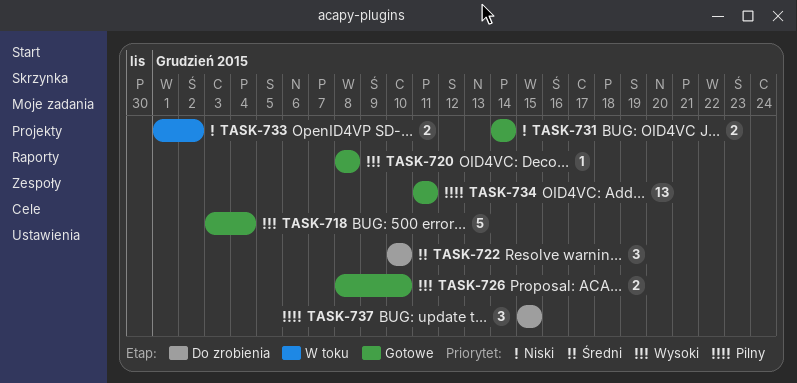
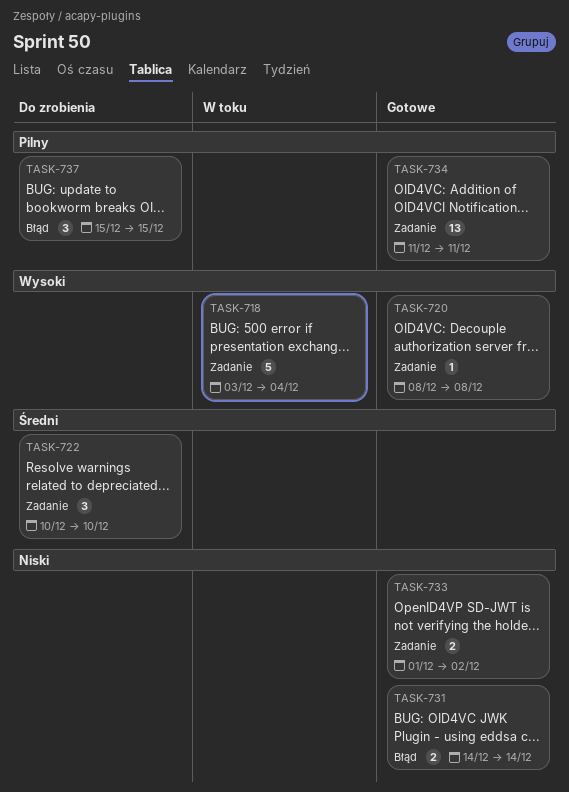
TASK-718, status: Gotowe -> W toku
TASK-726: present -> none
TASK-733, status: W toku -> Gotowe

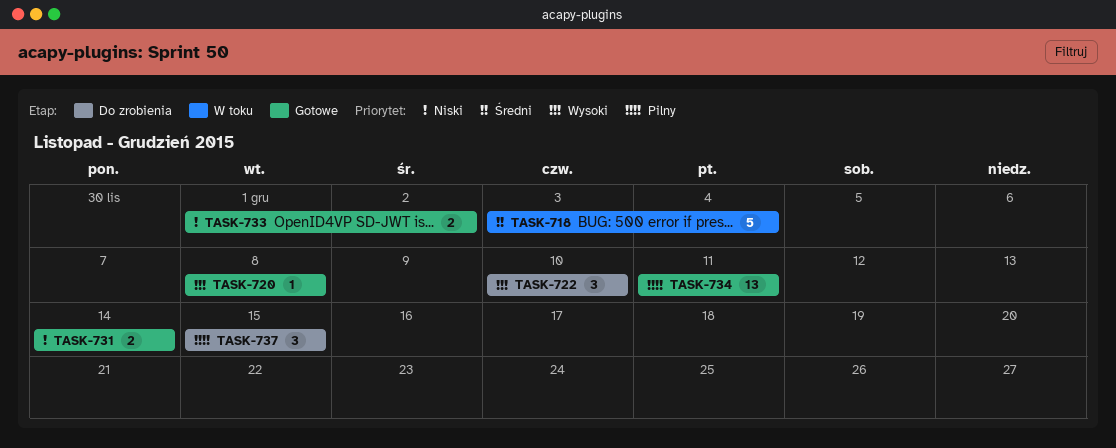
TASK-718, priority: Wysoki -> Średni
TASK-722, priority: Średni -> Wysoki

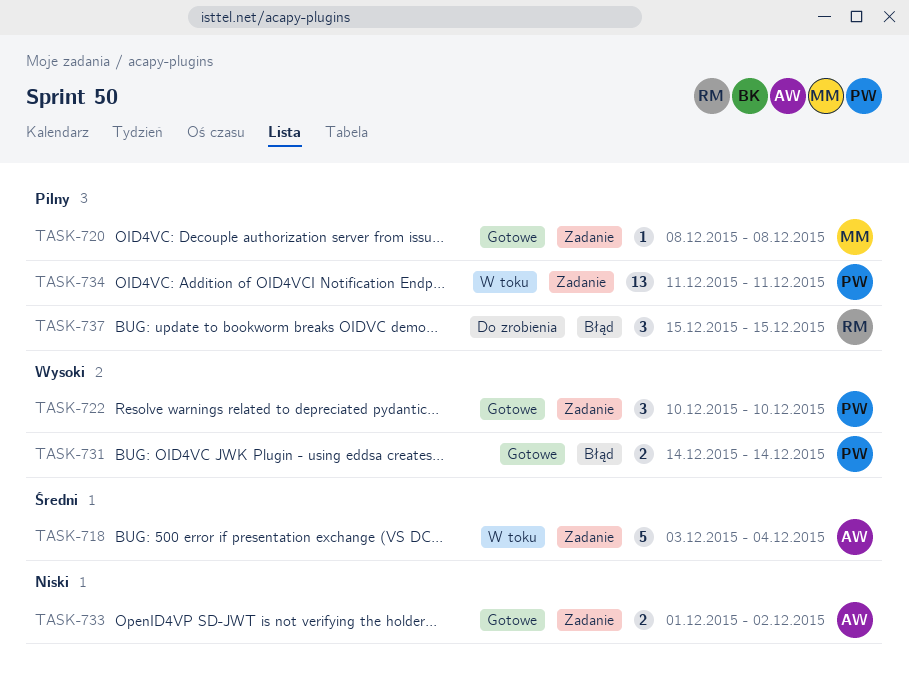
TASK-720, priority: Wysoki -> Pilny
TASK-722, status: Do zrobienia -> Gotowe
TASK-731, priority: Niski -> Wysoki
TASK-734, status: Gotowe -> W toku

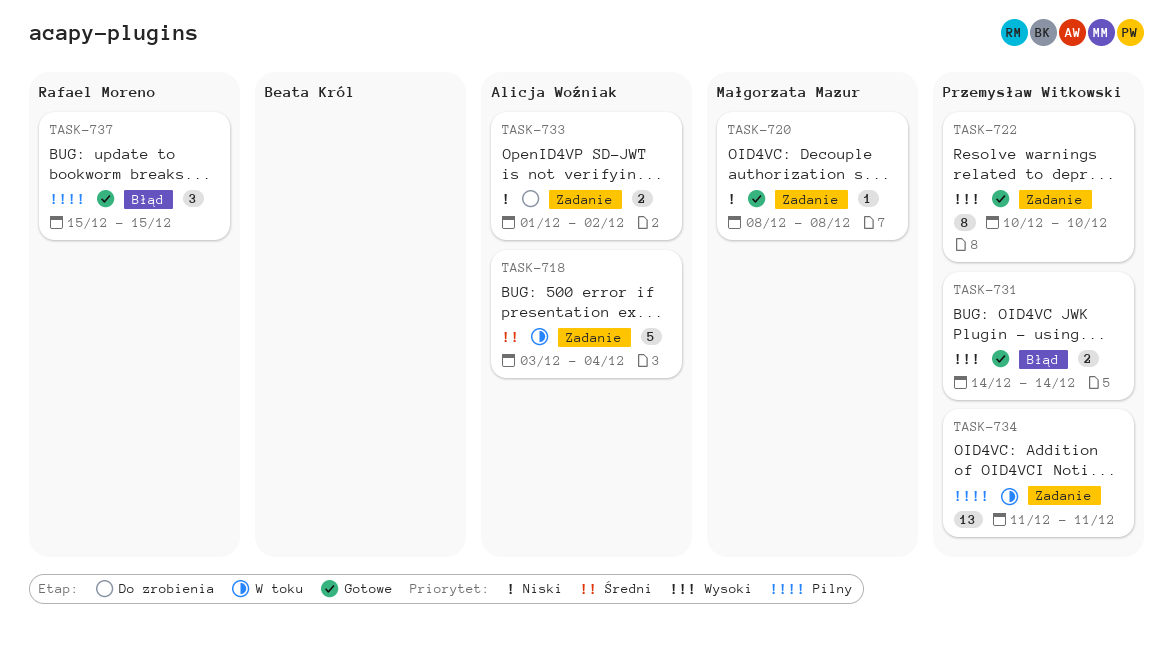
TASK-720, priority: Pilny -> Niski
TASK-722, estimate: 3 -> 8
TASK-733, status: Gotowe -> Do zrobienia
TASK-737, status: Do zrobienia -> Gotowe

